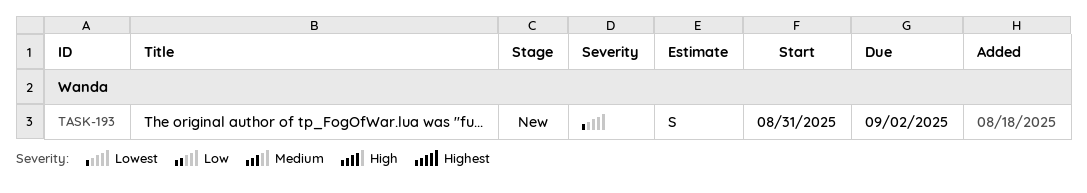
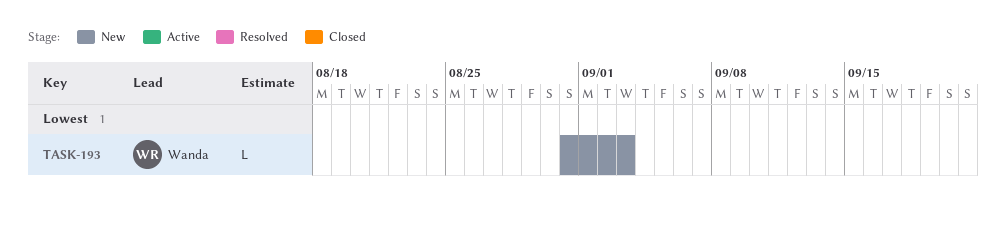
TASK-193, estimate: S -> L
TASK-193, due: Sep 2 -> Sep 3

